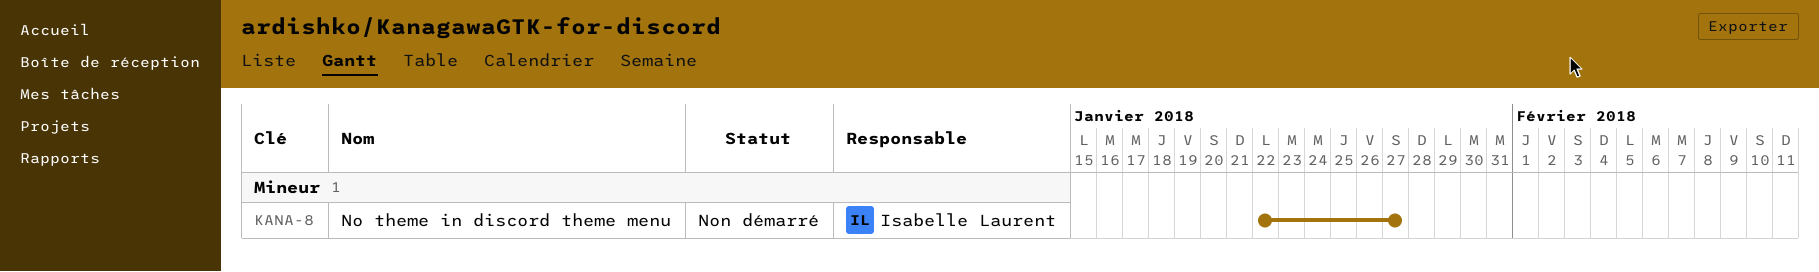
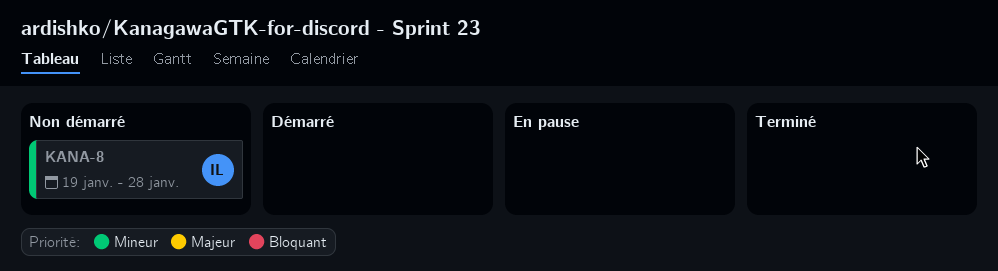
KANA-8, start: Jan 22 -> Jan 19
KANA-8, due: Jan 27 -> Jan 28

